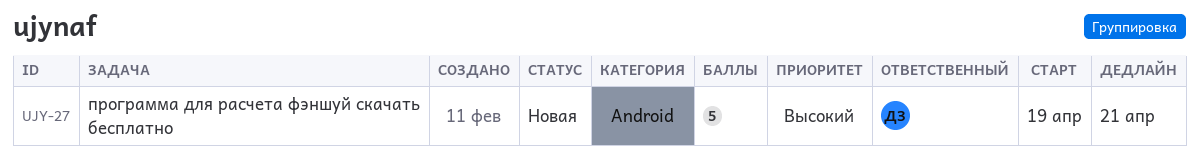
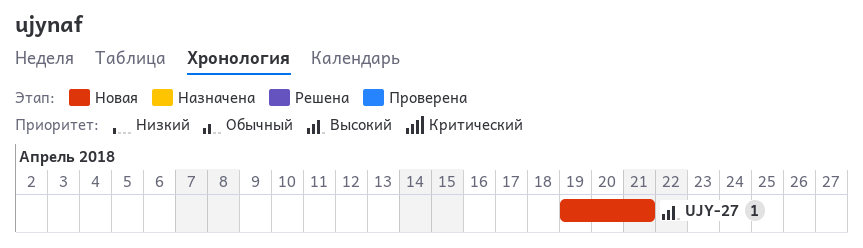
UJY-27, estimate: 5 -> 1

